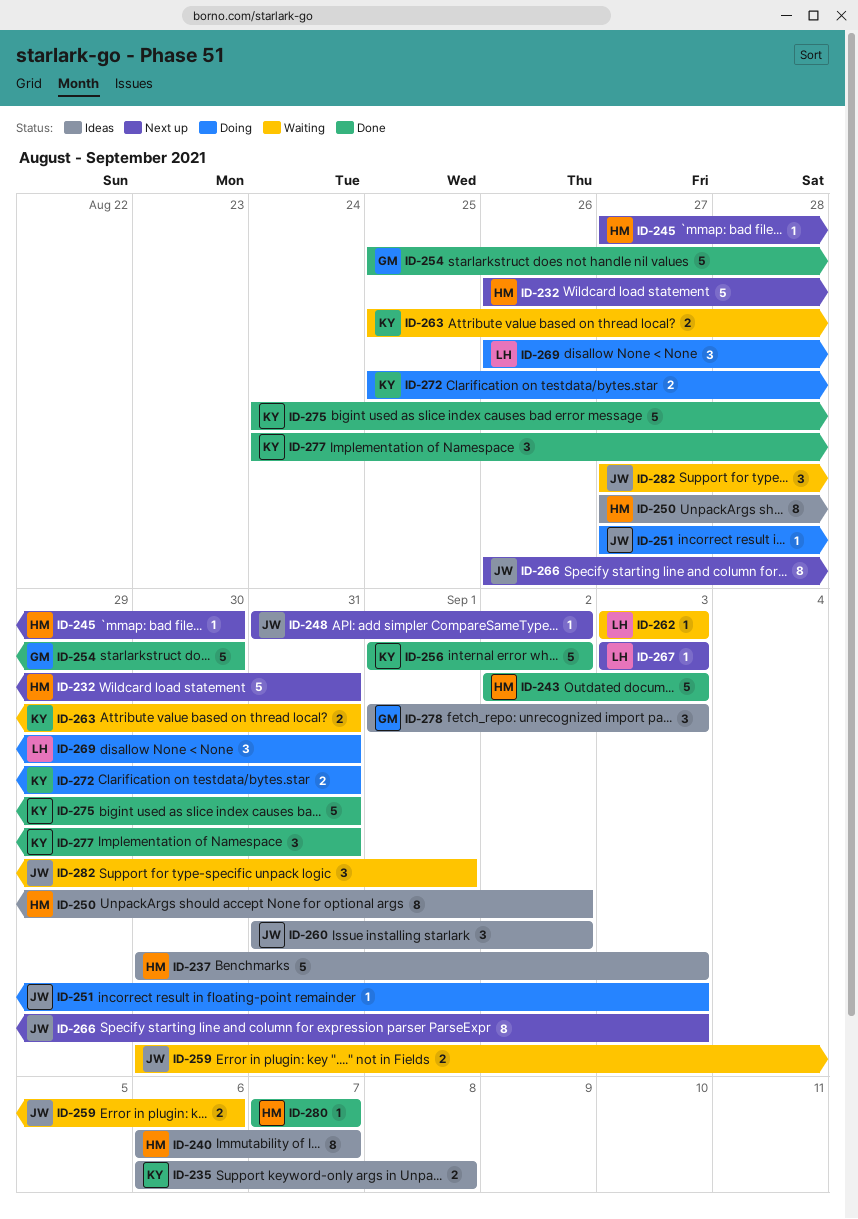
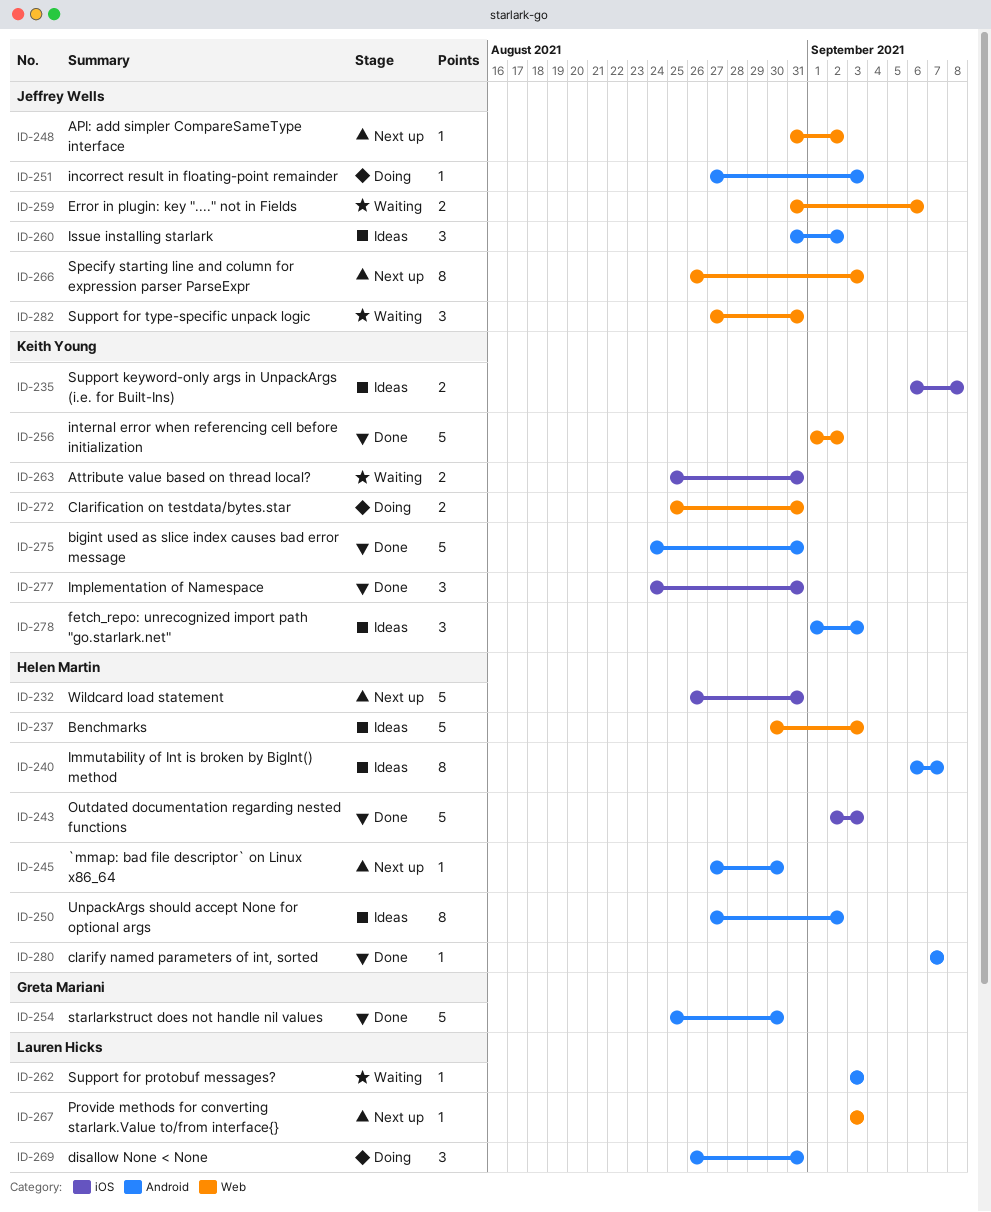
ID-259, start: Aug 30 -> Aug 31
ID-278, owner: Greta Mariani -> Keith Young
ID-282, due: Sep 1 -> Aug 31

